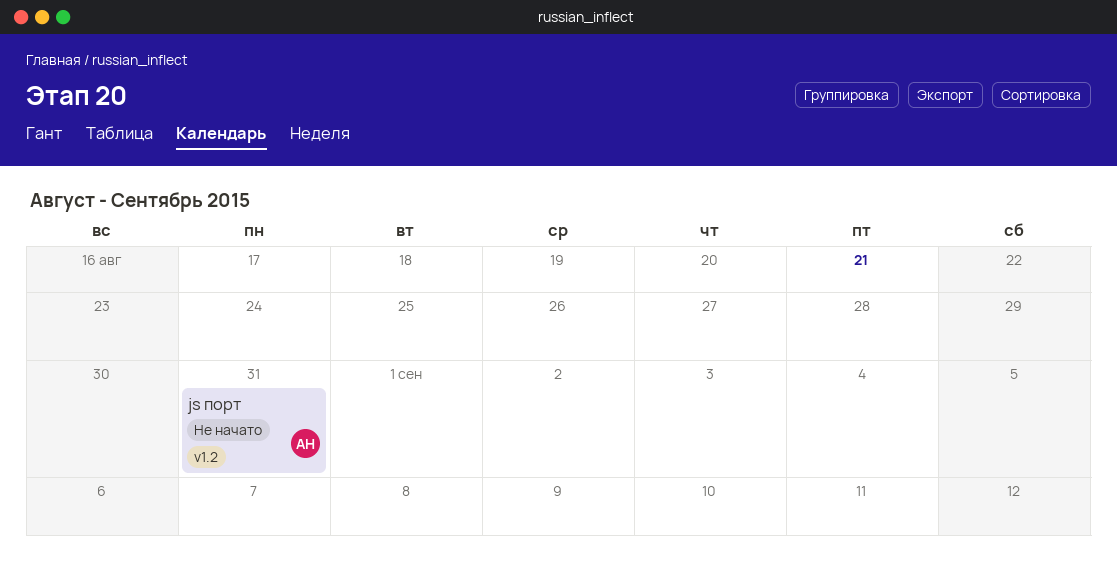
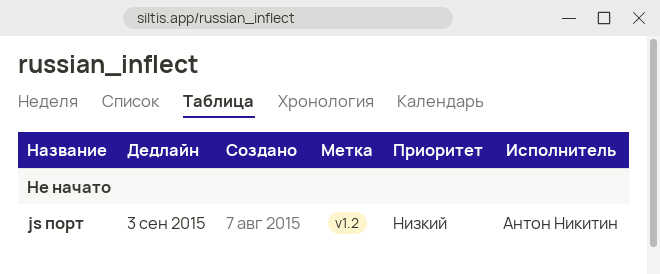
js порт, due: Aug 31 -> Sep 3

